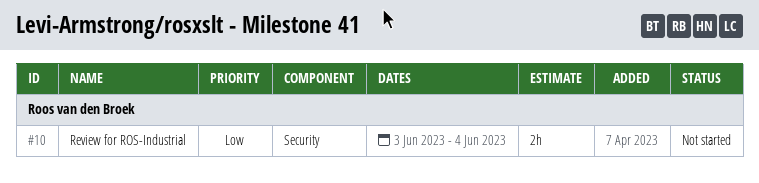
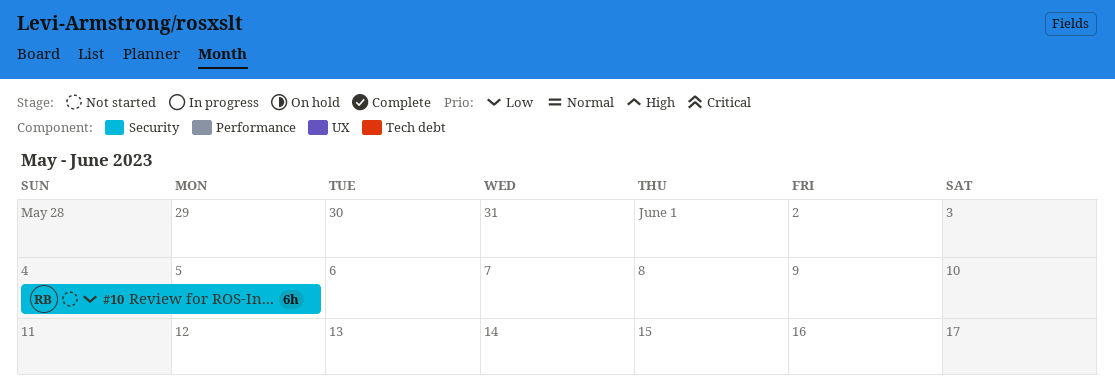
#10, estimate: 2h -> 6h
#10, start: Jun 3 -> Jun 4
#10, due: Jun 4 -> Jun 5

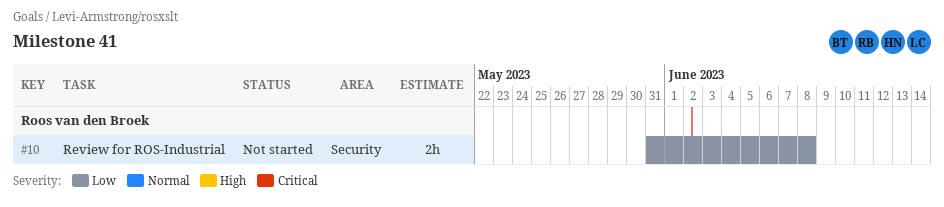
#10, estimate: 6h -> 2h
#10, start: Jun 4 -> May 31
#10, due: Jun 5 -> Jun 8

